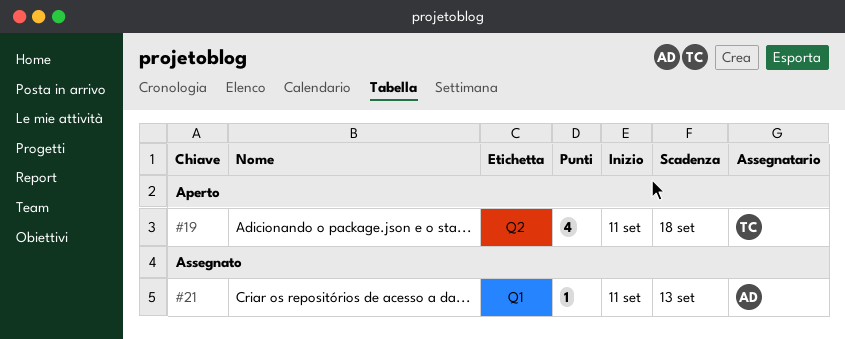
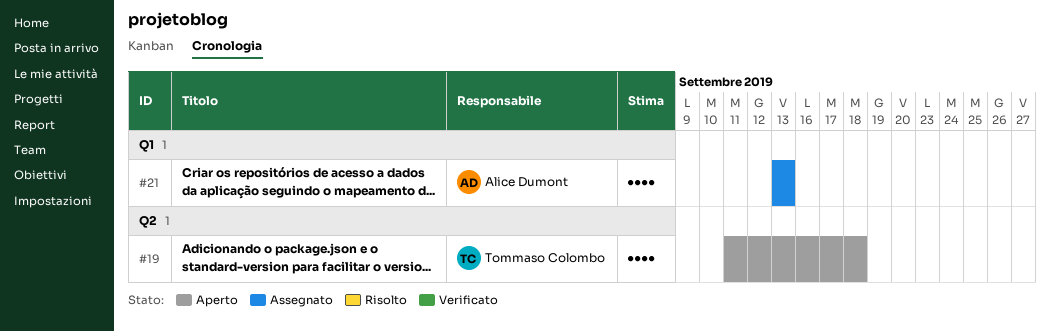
#21, estimate: 1 -> 4
#21, start: Sep 11 -> Sep 13

